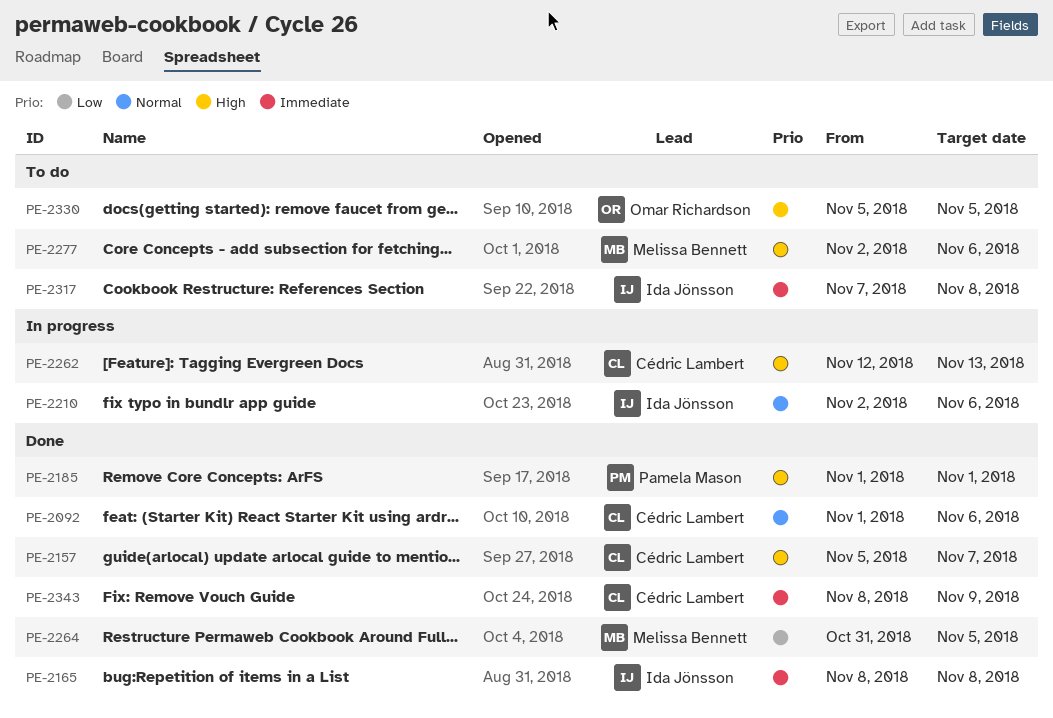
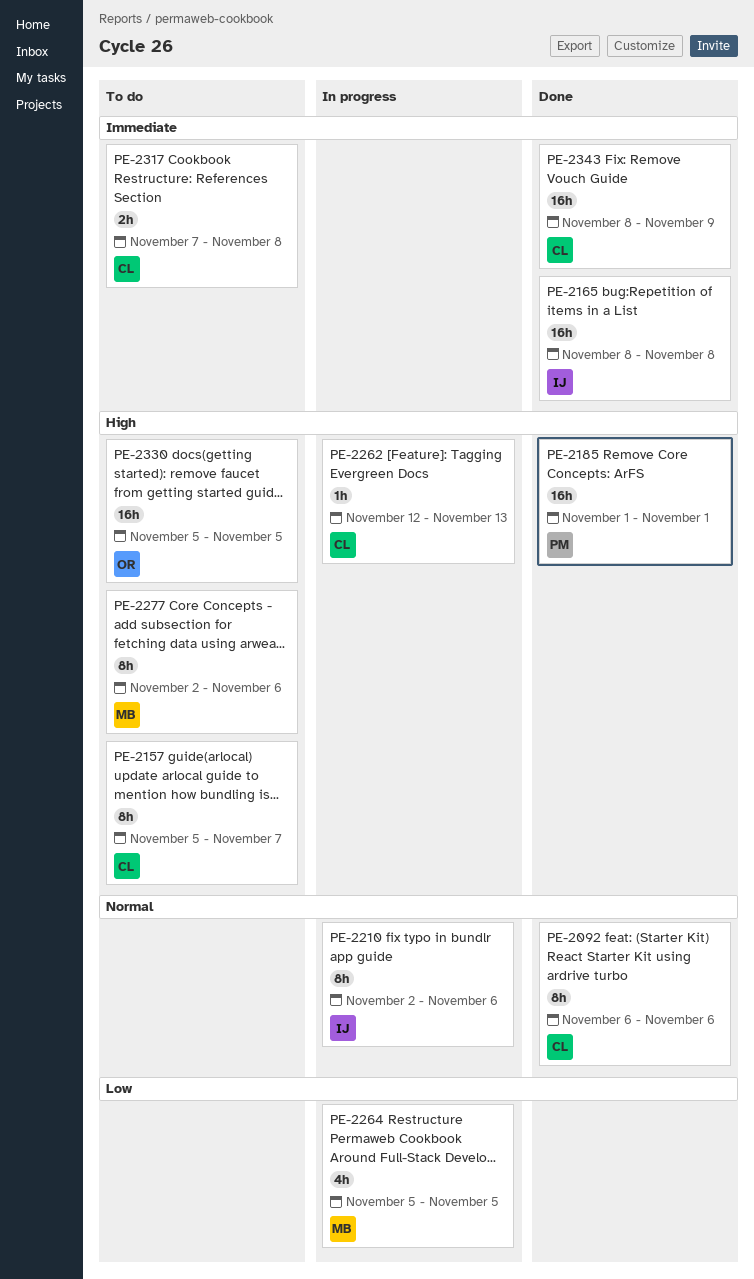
PE-2092, start: Nov 1 -> Nov 6
PE-2157, status: Done -> To do
PE-2264, status: Done -> In progress
PE-2264, start: Oct 31 -> Nov 5
PE-2317, owner: Ida Jönsson -> Cédric Lambert

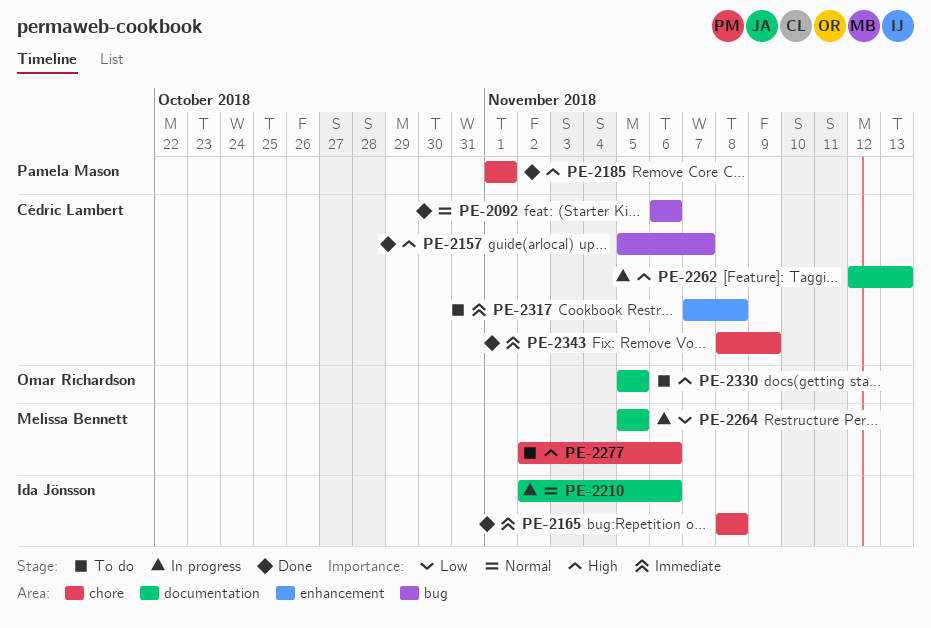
PE-2157, status: To do -> Done

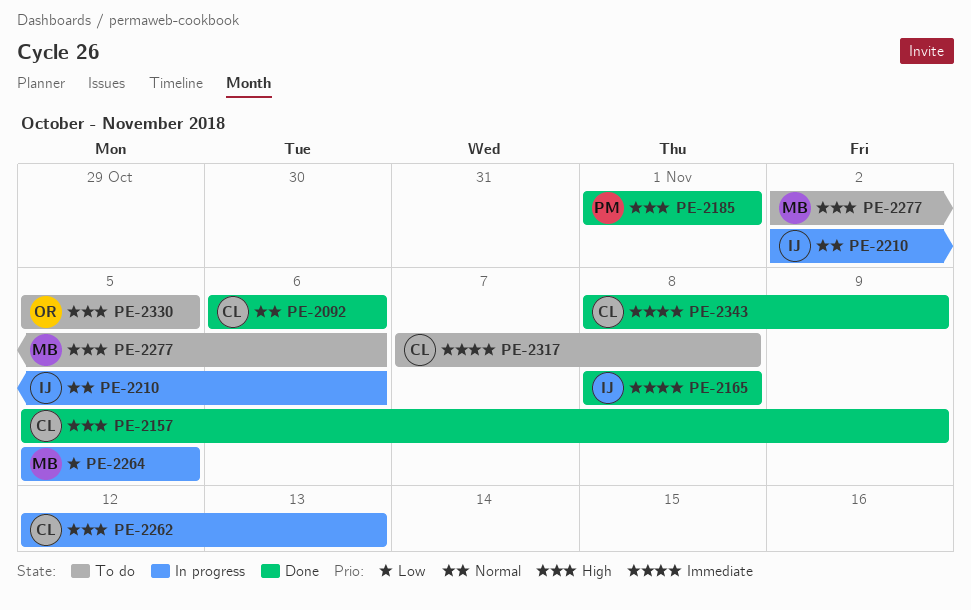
PE-2157, due: Nov 7 -> Nov 9

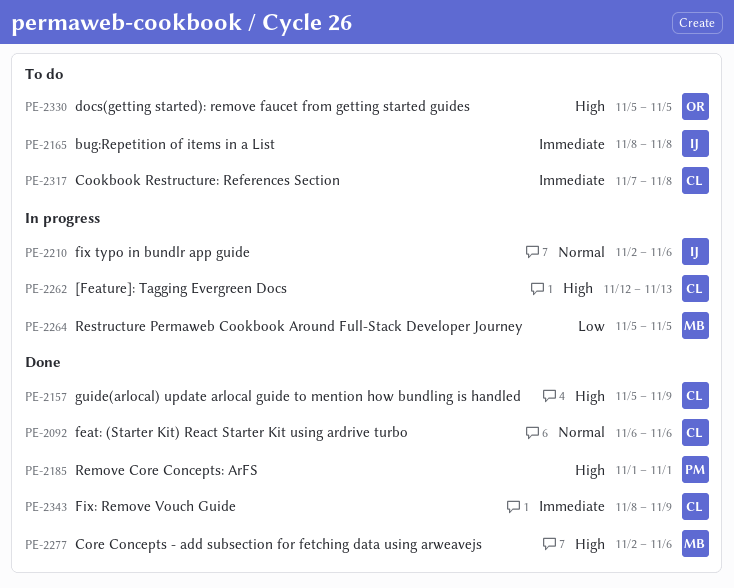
PE-2165, status: Done -> To do
PE-2277, status: To do -> Done

